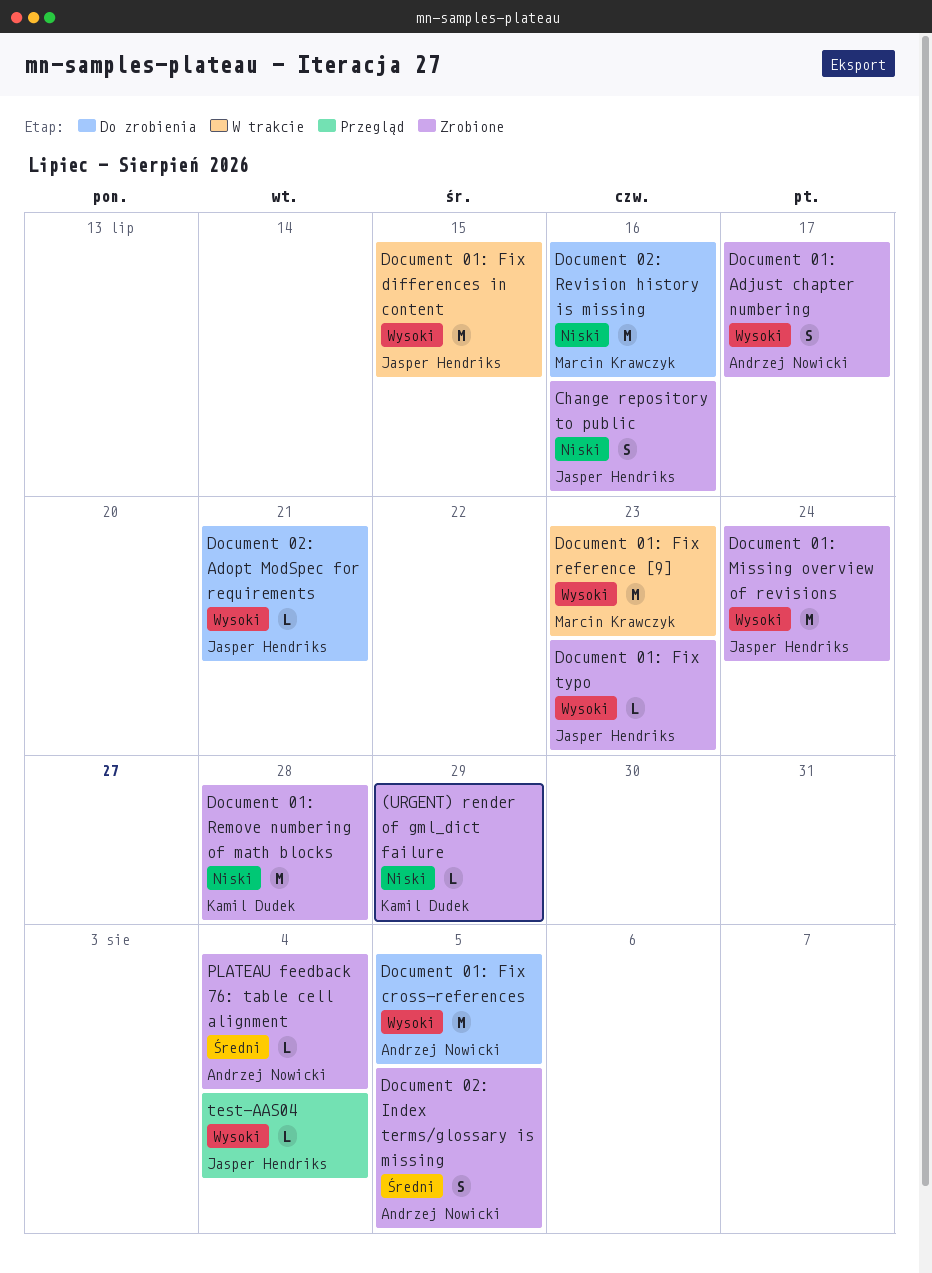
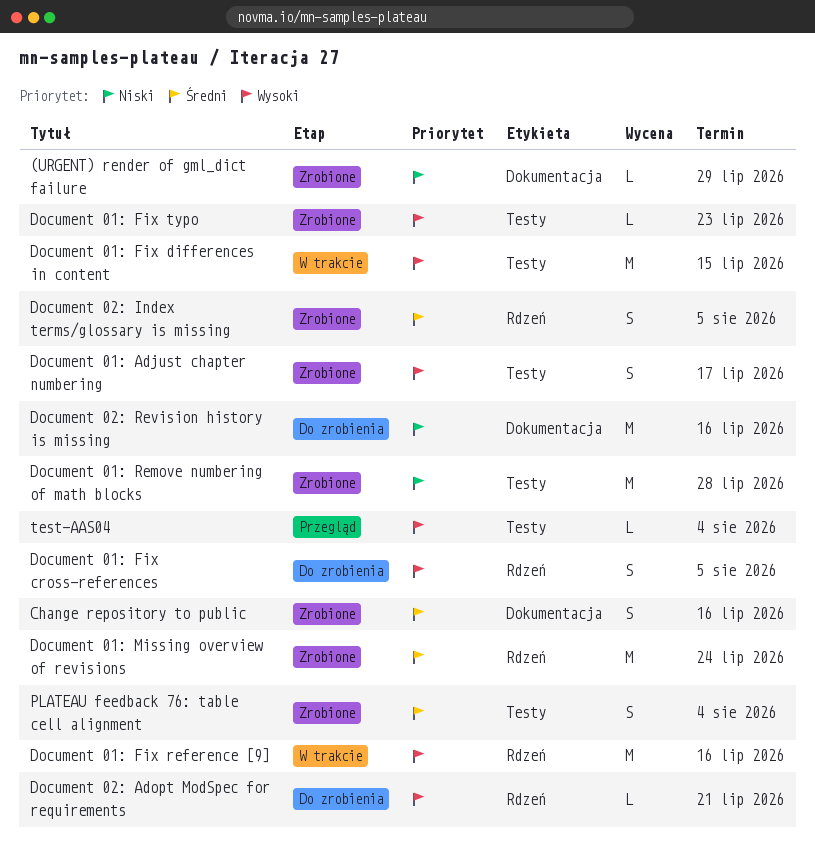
Change repository to public, priority: Niski -> Średni
Document 01: Fix cross-references, estimate: M -> S
Document 01: Fix reference [9], due: Jul 23 -> Jul 16
Document 01: Missing overview of revisions, priority: Wysoki -> Średni
PLATEAU feedback 76: table cell alignment, estimate: L -> S

